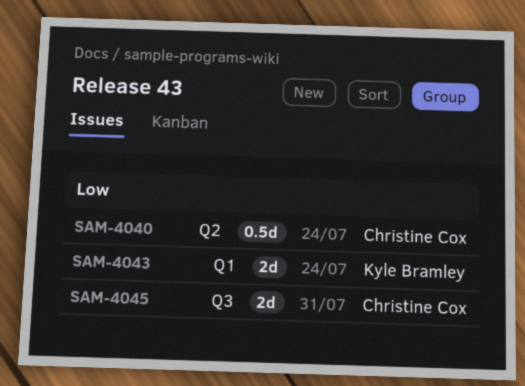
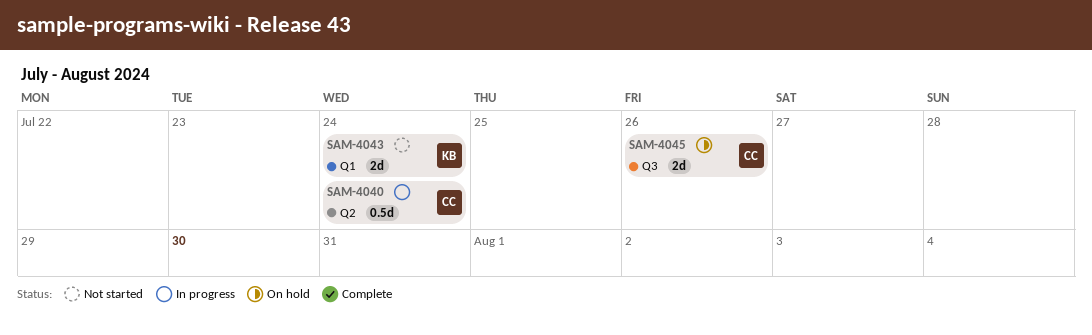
SAM-4045, due: Jul 31 -> Jul 26

